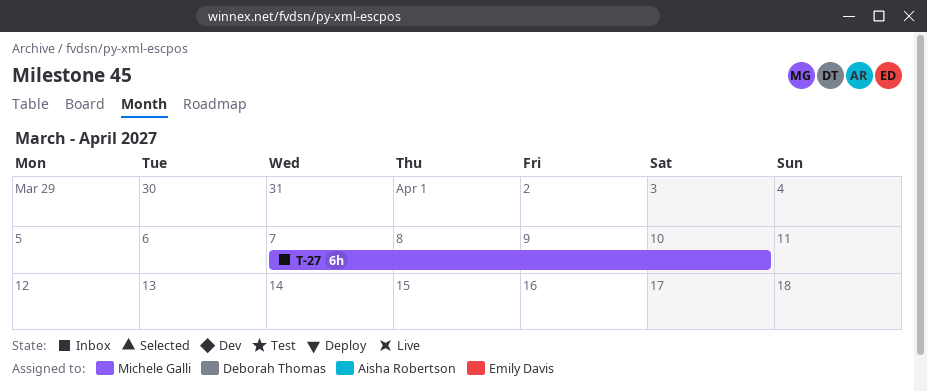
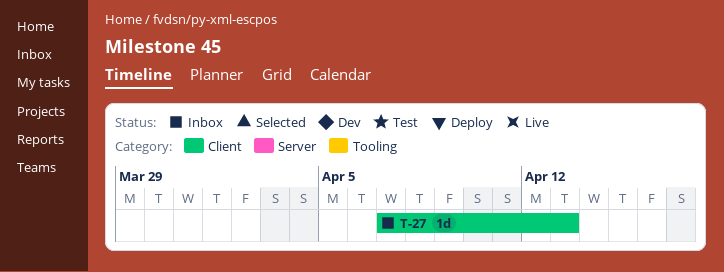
T-27, estimate: 6h -> 1d
T-27, due: Apr 10 -> Apr 13

